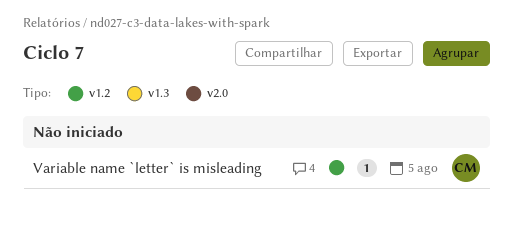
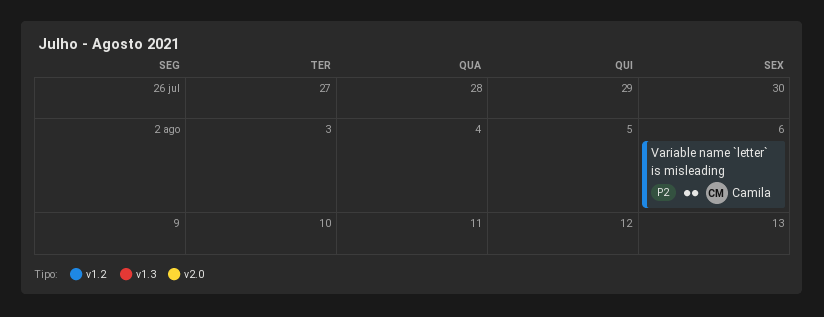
Variable name `letter` is misleading, estimate: 1 -> 2
Variable name `letter` is misleading, due: Aug 5 -> Aug 6

